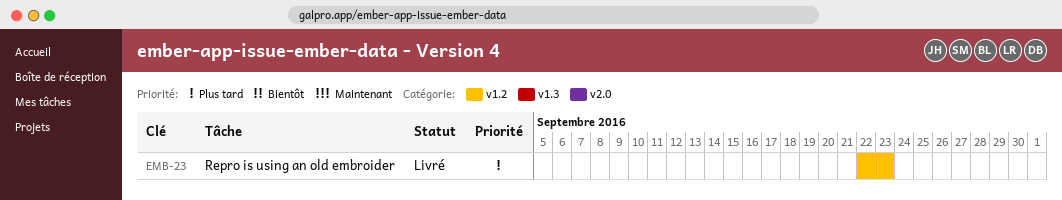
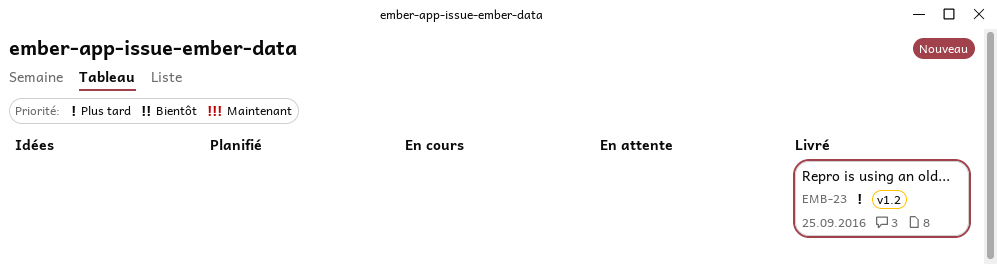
EMB-23, due: Sep 23 -> Sep 25

